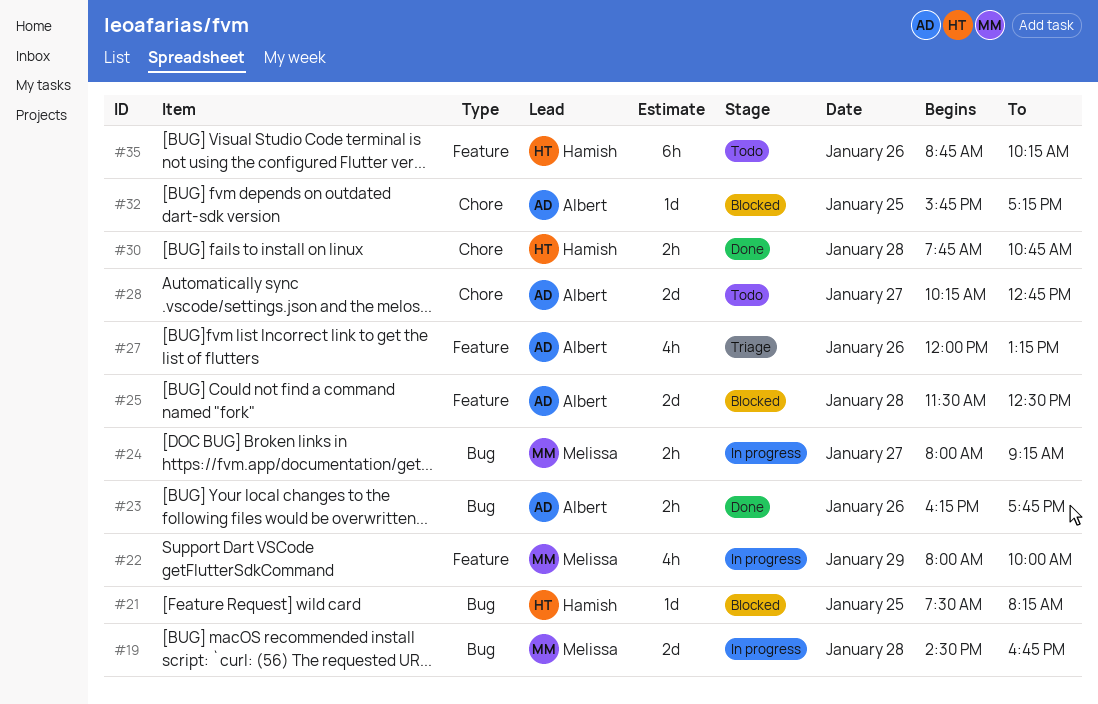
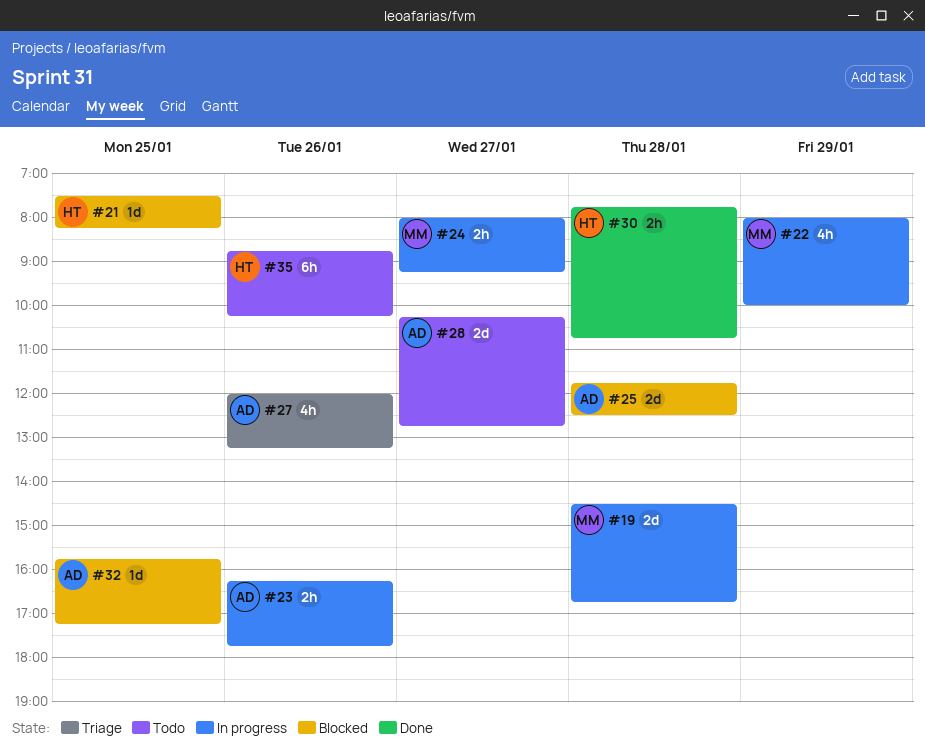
#23, status: Done -> In progress
#25, begins: 11:30 -> 11:45

